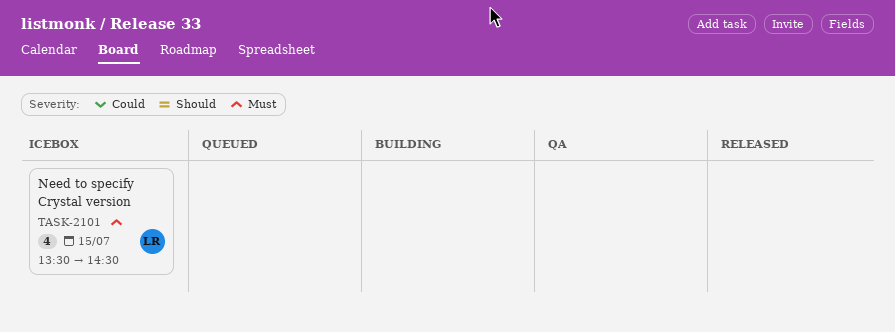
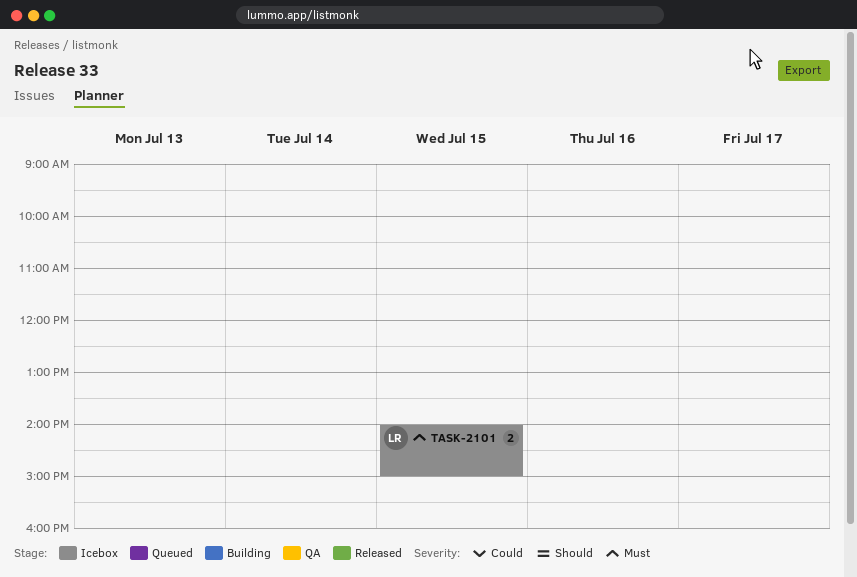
TASK-2101, estimate: 4 -> 2
TASK-2101, begins: 13:30 -> 14:00
TASK-2101, ends: 14:30 -> 15:00

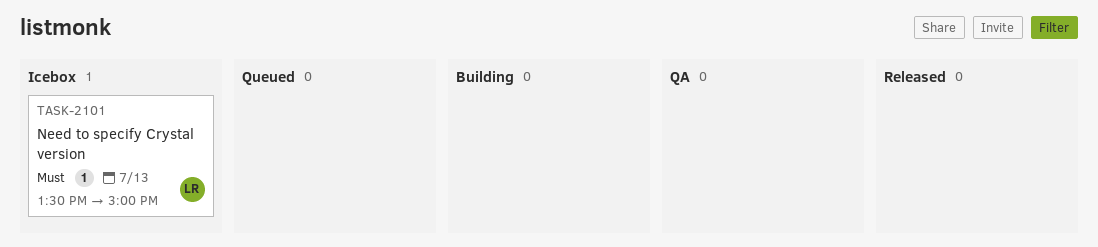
TASK-2101, estimate: 2 -> 1
TASK-2101, day: Jul 15 -> Jul 13
TASK-2101, begins: 14:00 -> 13:30

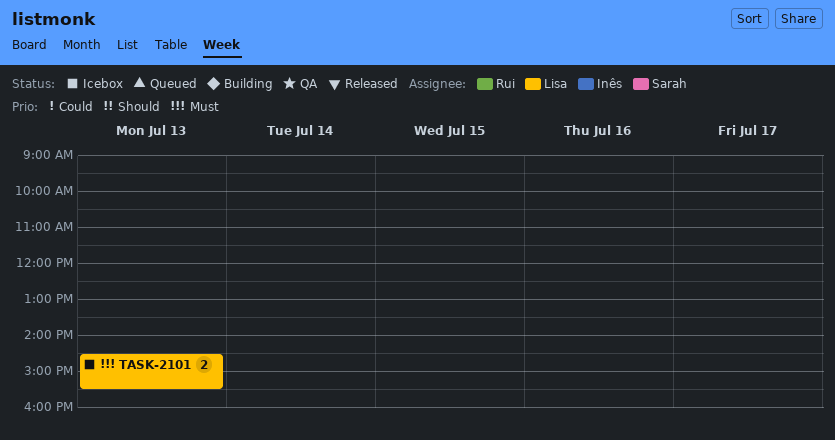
TASK-2101, estimate: 1 -> 2
TASK-2101, begins: 13:30 -> 14:30
TASK-2101, ends: 15:00 -> 15:30

